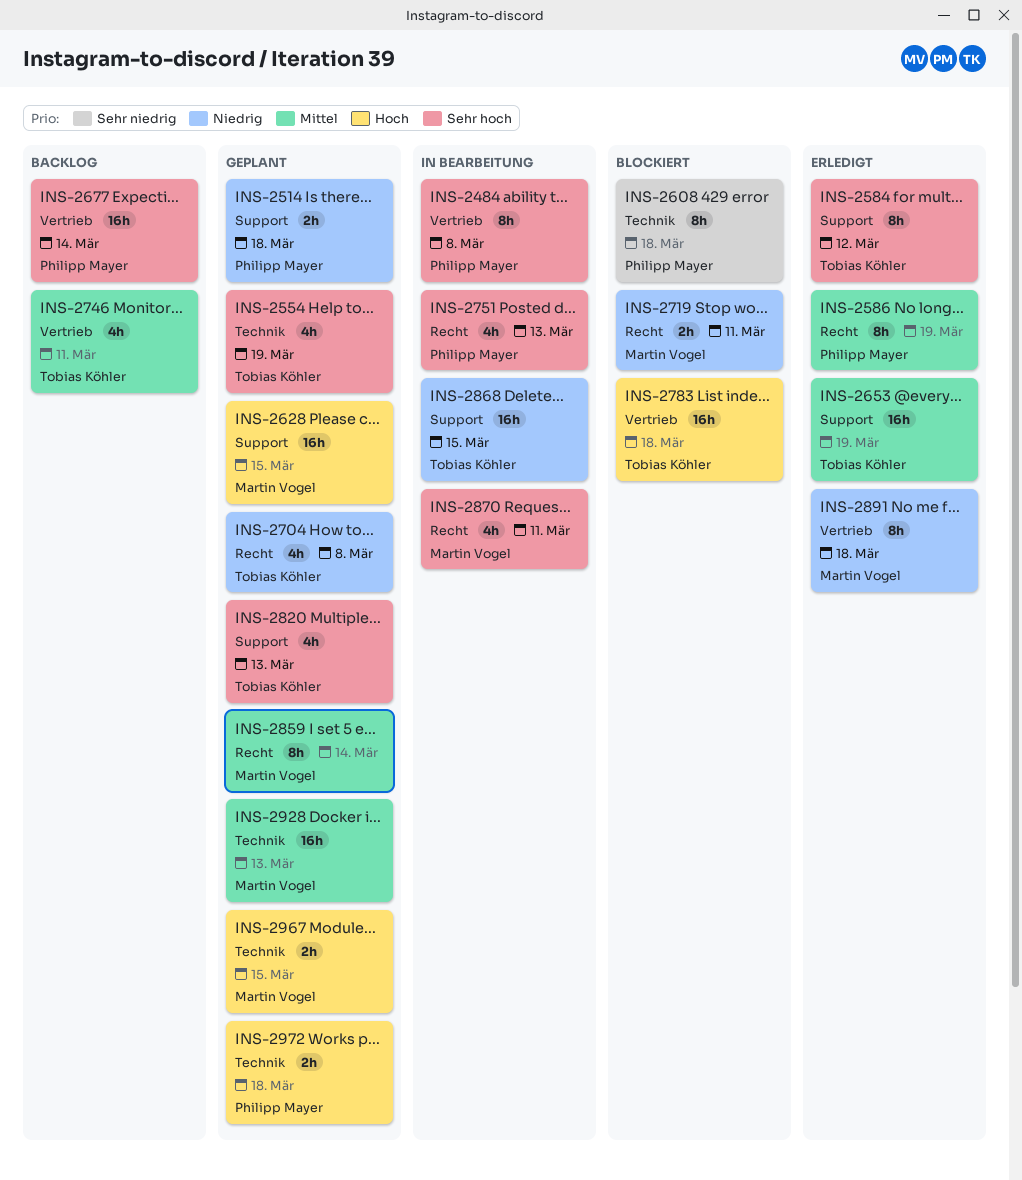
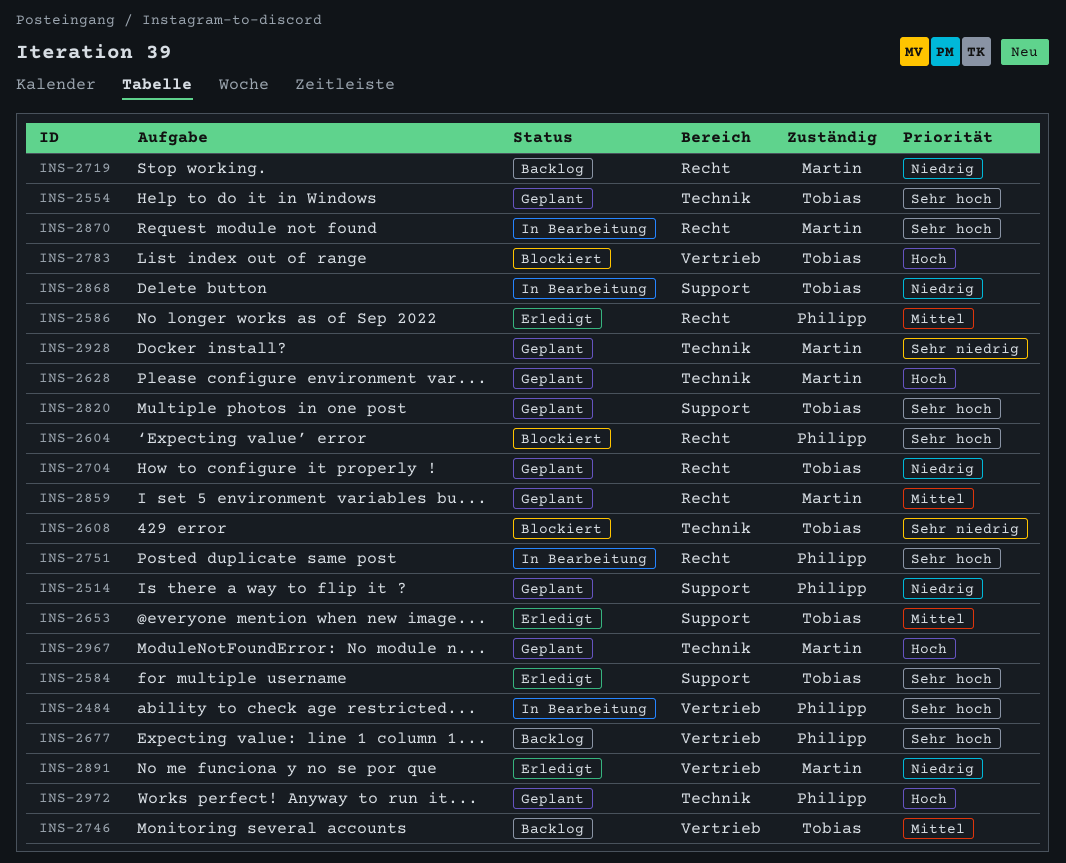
INS-2604: none -> present
INS-2608, owner: Philipp Mayer -> Tobias Köhler
INS-2628, label: Support -> Technik
INS-2719, status: Blockiert -> Backlog
INS-2928, priority: Mittel -> Sehr niedrig

